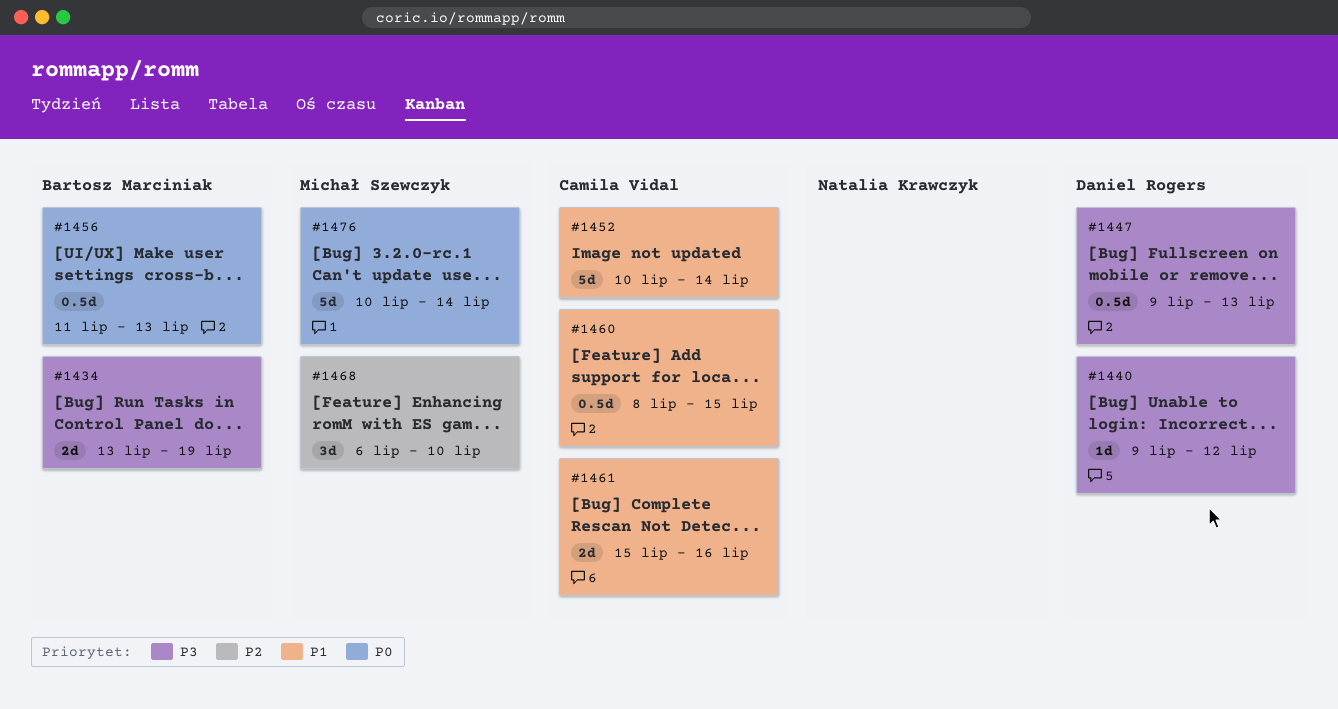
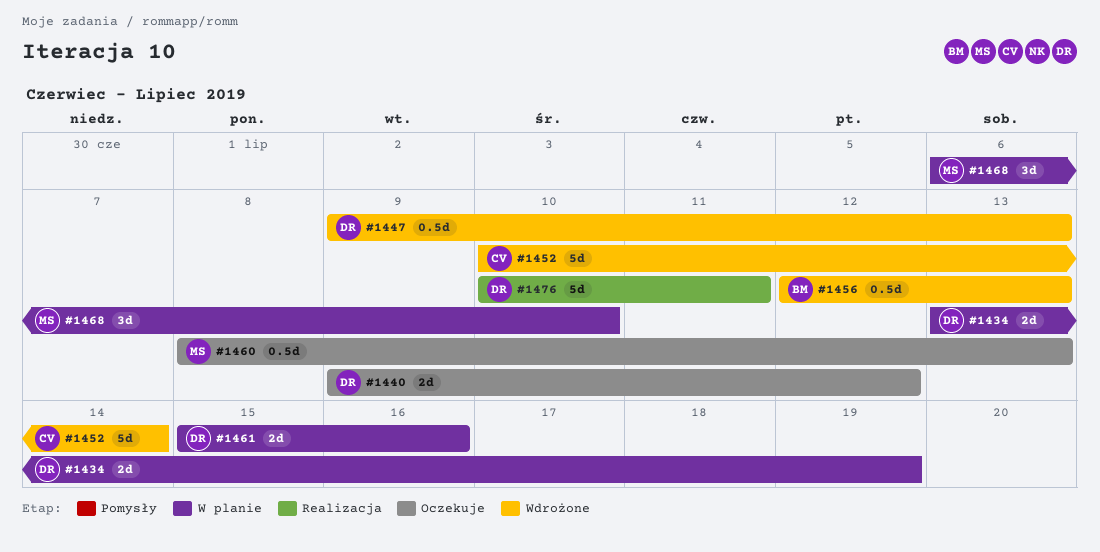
#1434, owner: Bartosz Marciniak -> Daniel Rogers
#1440, estimate: 1d -> 2d
#1456, start: Jul 11 -> Jul 12
#1460, owner: Camila Vidal -> Michał Szewczyk
#1460, due: Jul 15 -> Jul 13
#1461, owner: Camila Vidal -> Daniel Rogers
#1476, owner: Michał Szewczyk -> Daniel Rogers
#1476, due: Jul 14 -> Jul 11

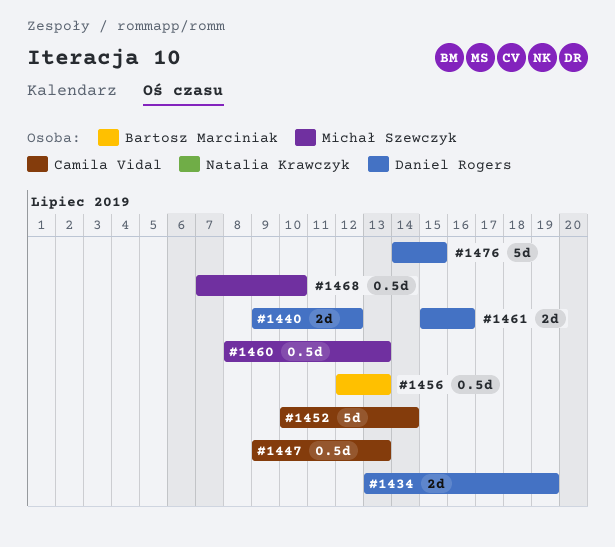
#1447, owner: Daniel Rogers -> Camila Vidal
#1468, estimate: 3d -> 0.5d
#1468, start: Jul 6 -> Jul 7
#1476, start: Jul 10 -> Jul 14
#1476, due: Jul 11 -> Jul 15

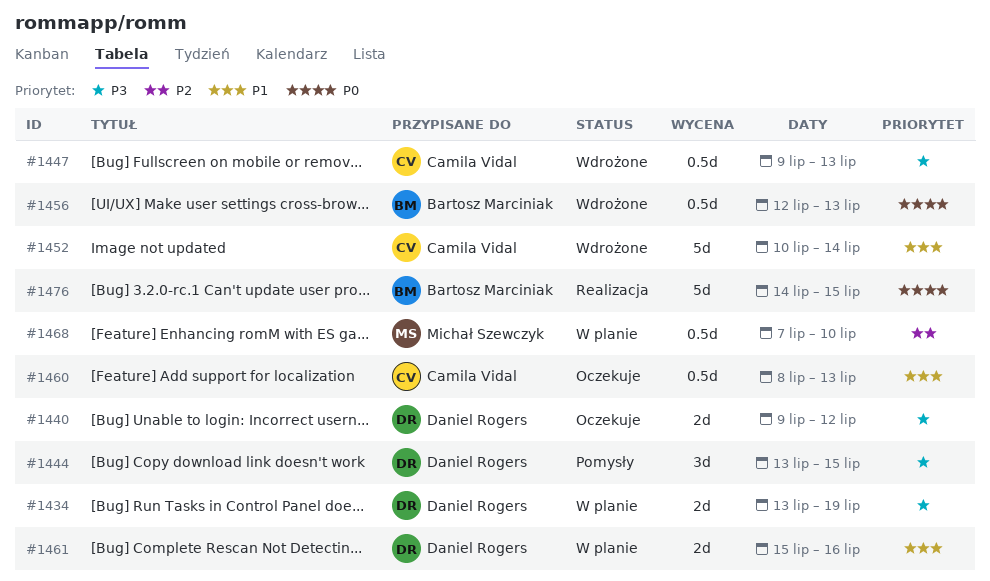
#1444: none -> present
#1460, owner: Michał Szewczyk -> Camila Vidal
#1476, owner: Daniel Rogers -> Bartosz Marciniak

